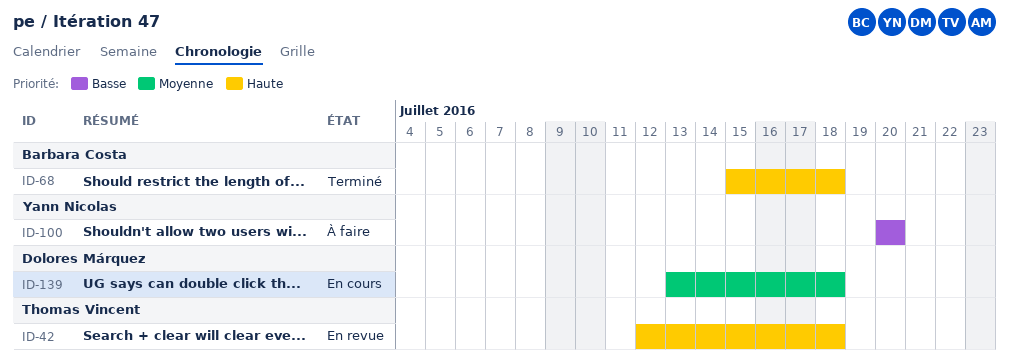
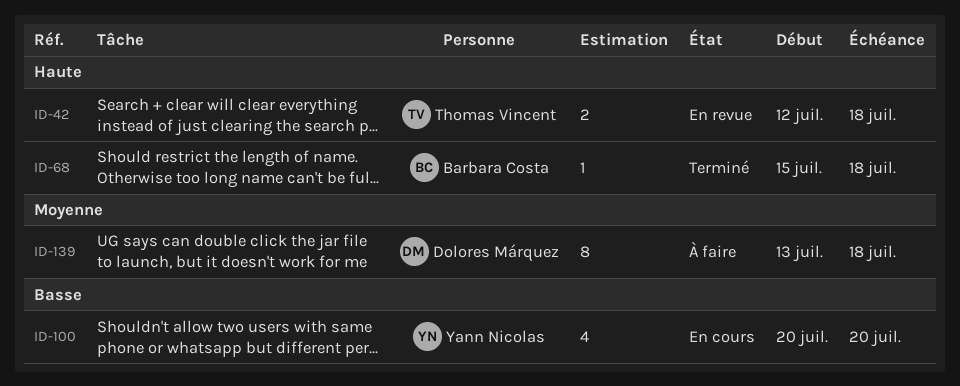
ID-100, status: À faire -> En cours
ID-139, status: En cours -> À faire

